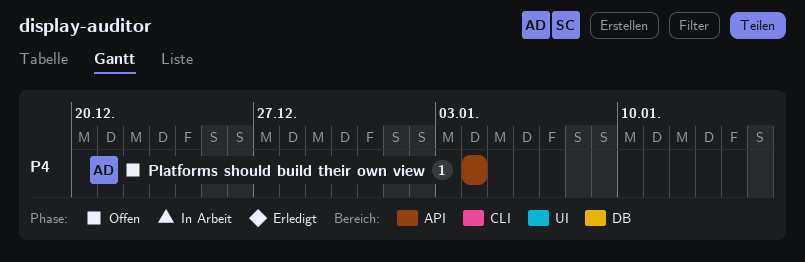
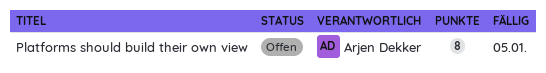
Platforms should build their own view, estimate: 1 -> 8
Platforms should build their own view, due: Jan 4 -> Jan 5

